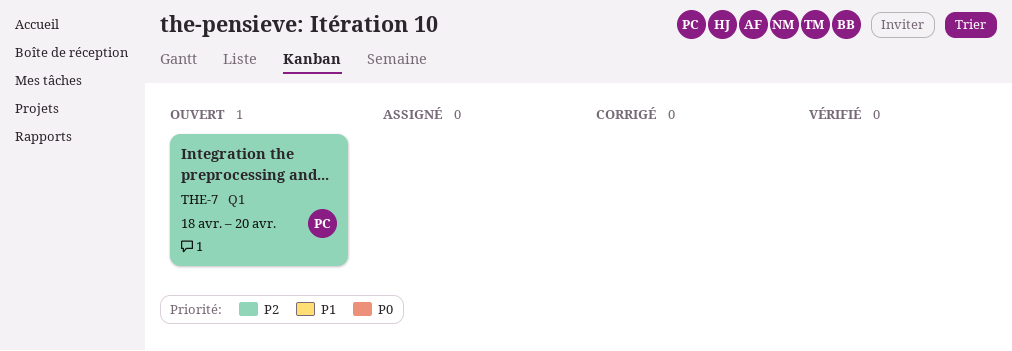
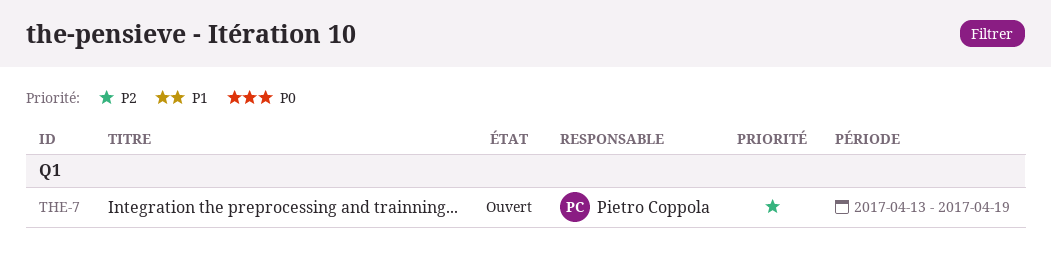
THE-7, start: Apr 18 -> Apr 13
THE-7, due: Apr 20 -> Apr 19

